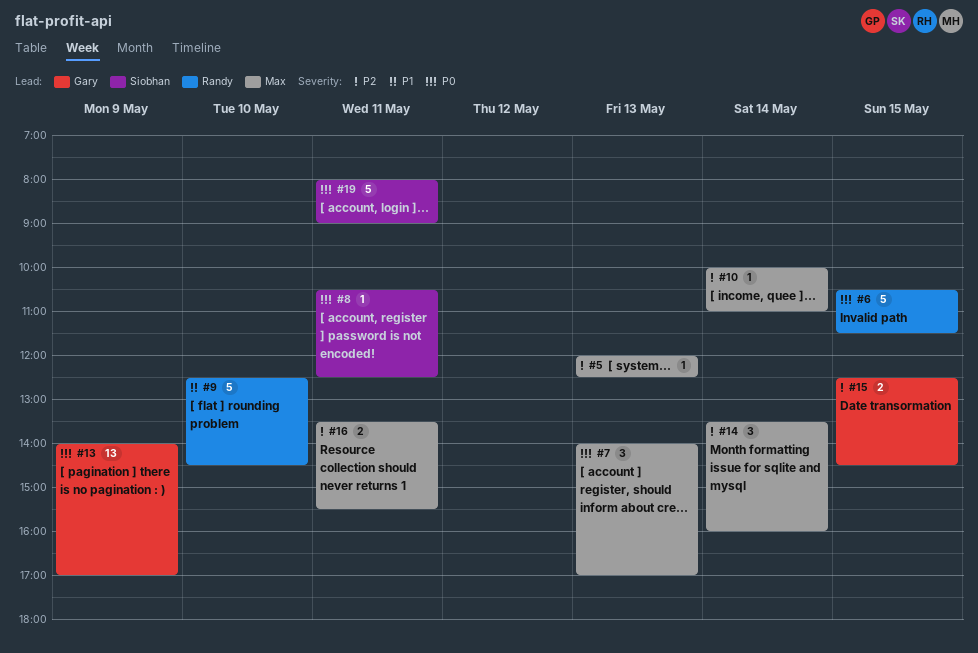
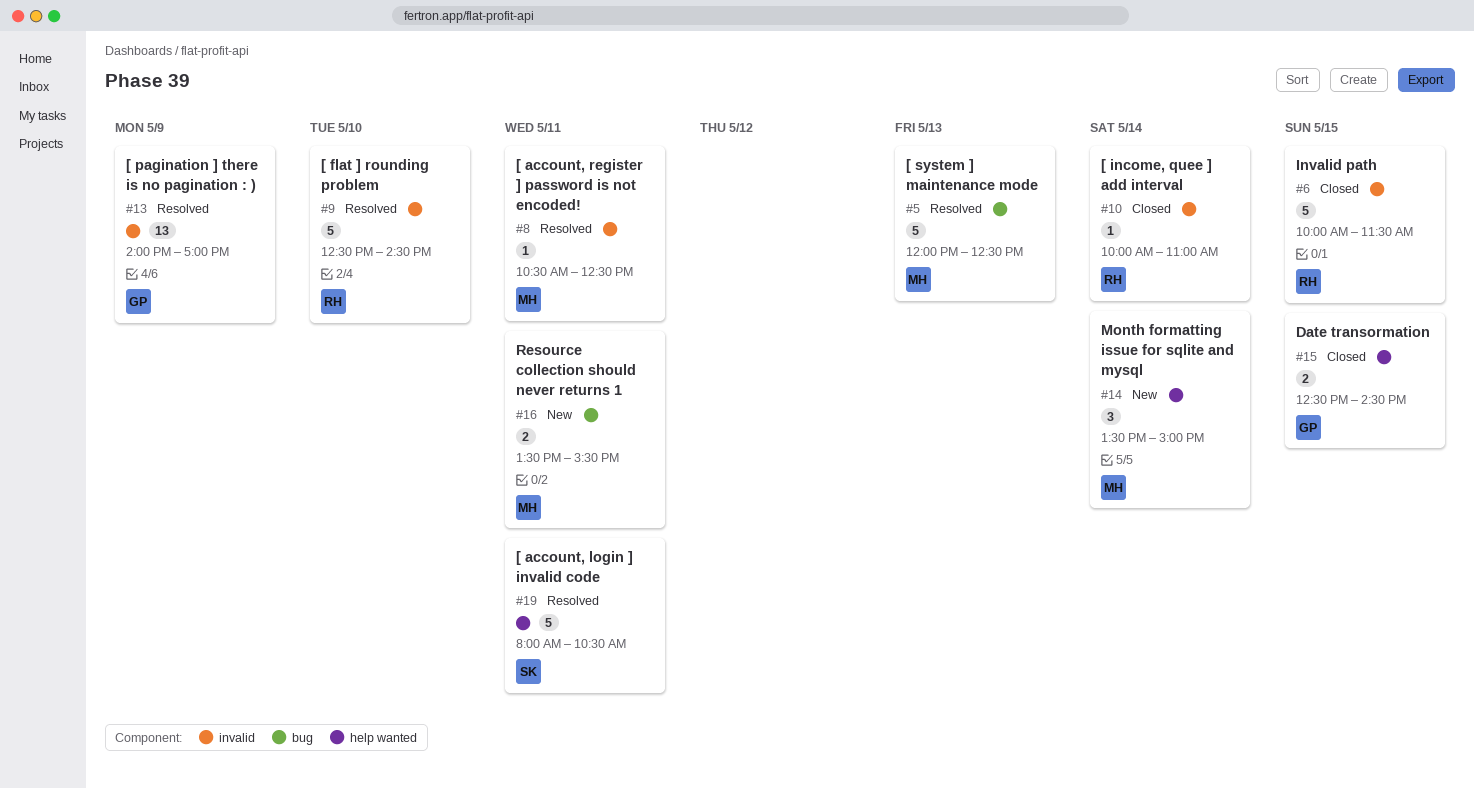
#5, estimate: 1 -> 5
#6, begins: 10:30 -> 10:00
#7: present -> none
#8, owner: Siobhan -> Max
#10, owner: Max -> Randy
#14, ends: 16:00 -> 15:00
#19, ends: 09:00 -> 10:30

